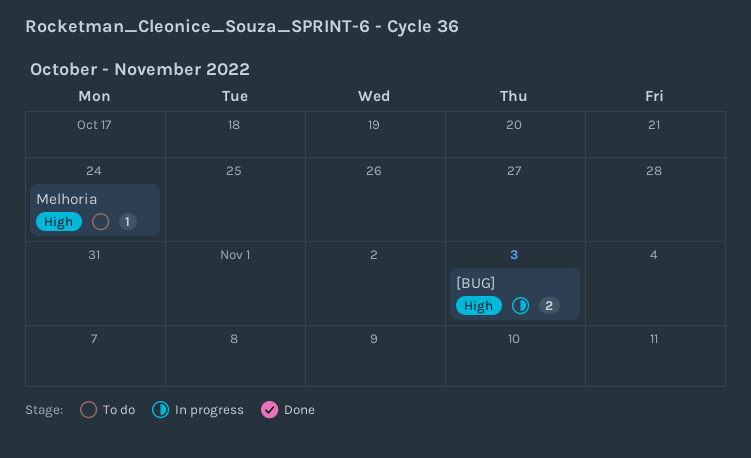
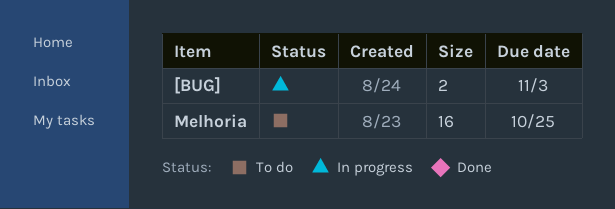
Melhoria, estimate: 1 -> 16
Melhoria, due: Oct 24 -> Oct 25

